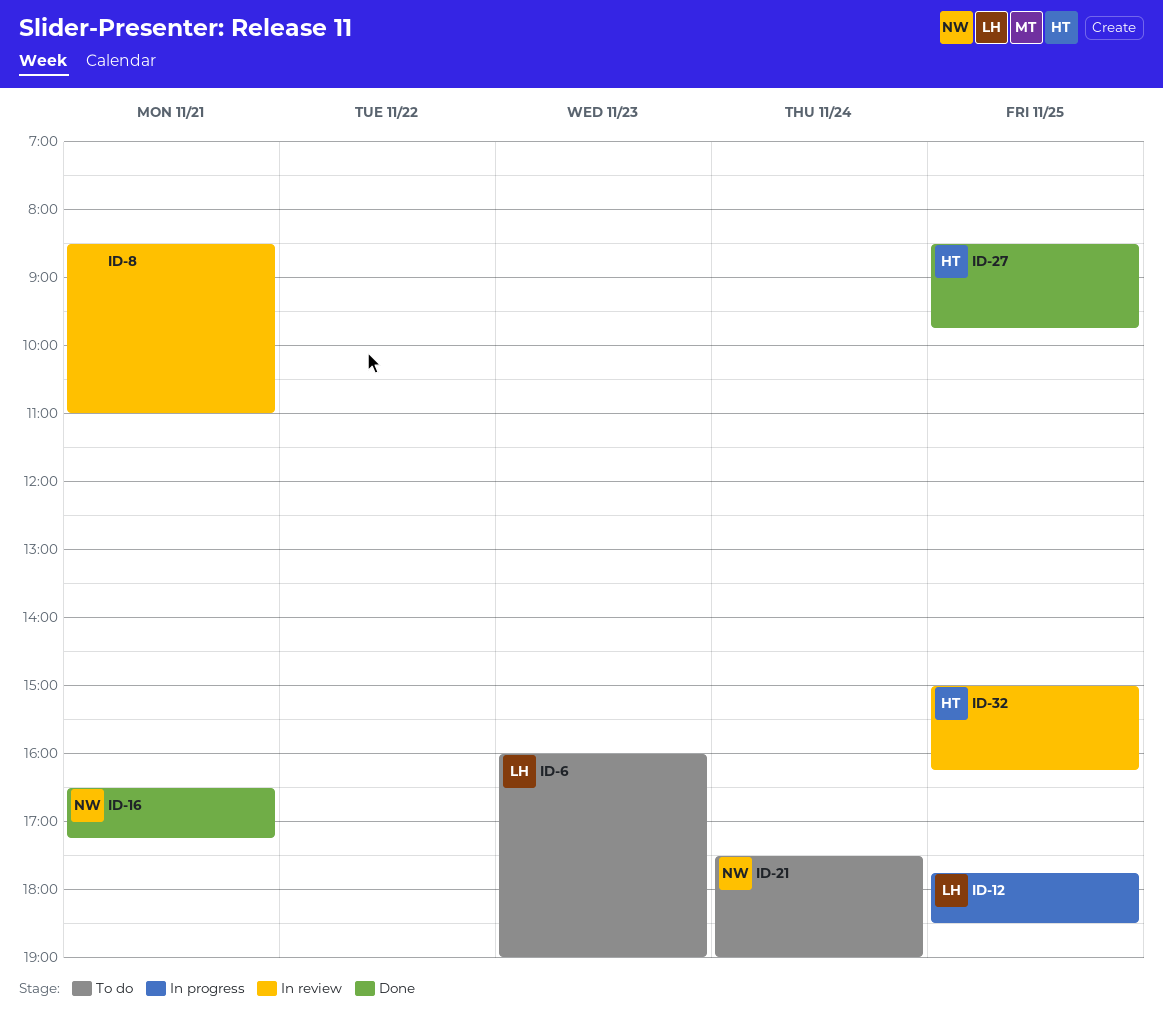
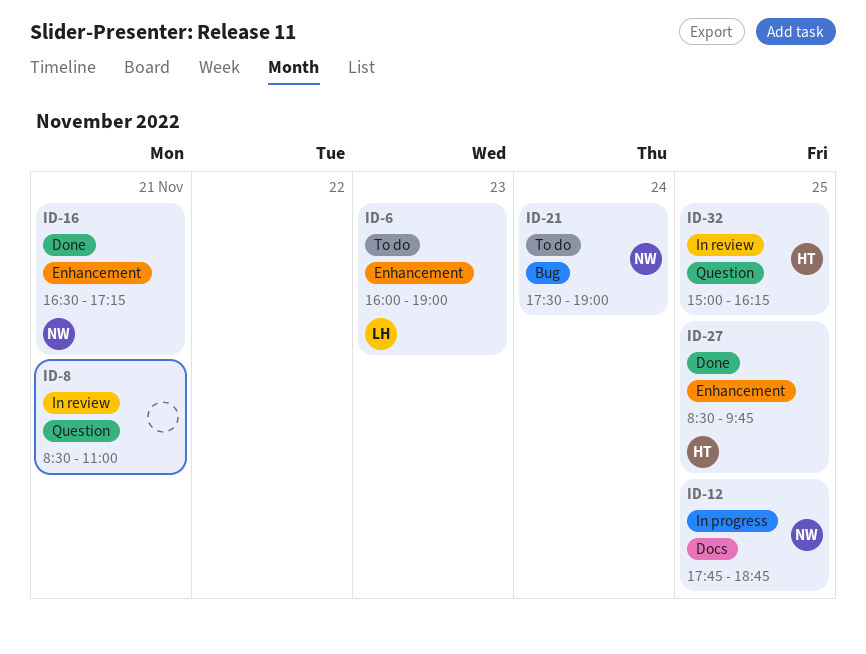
ID-12, owner: LH -> NW
ID-12, ends: 18:30 -> 18:45

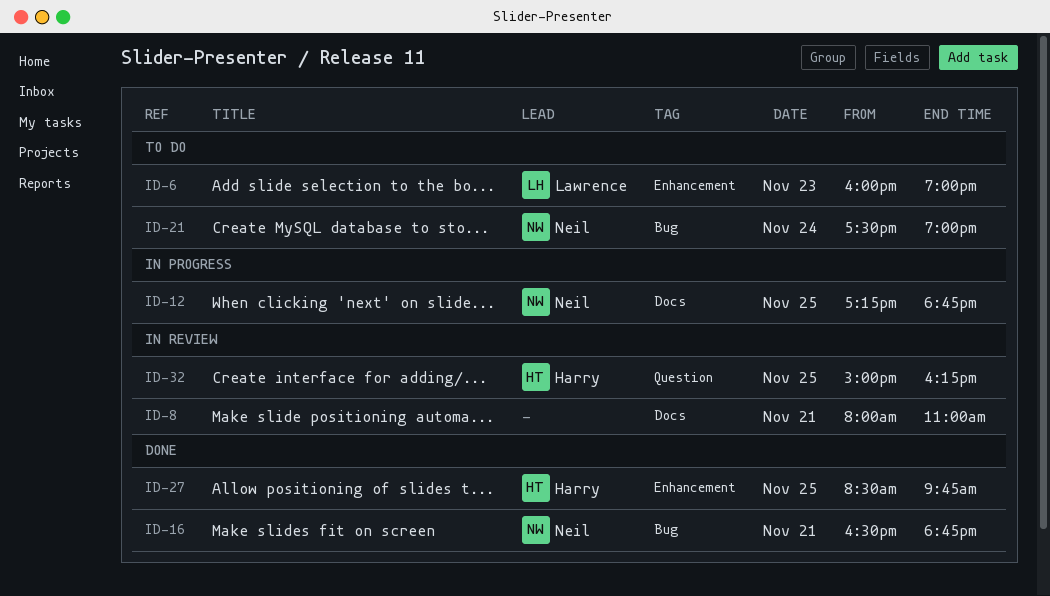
ID-8, label: Question -> Docs
ID-8, begins: 08:30 -> 08:00
ID-12, begins: 17:45 -> 17:15
ID-16, label: Enhancement -> Bug
ID-16, ends: 17:15 -> 18:45

